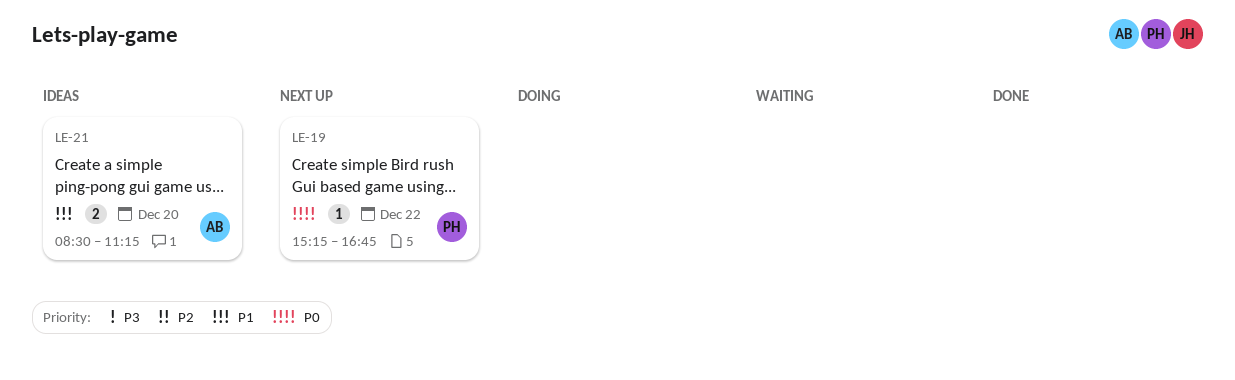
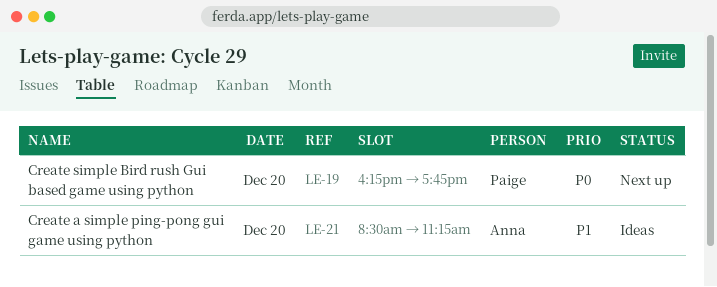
LE-19, day: Dec 22 -> Dec 20
LE-19, begins: 15:15 -> 16:15
LE-19, ends: 16:45 -> 17:45

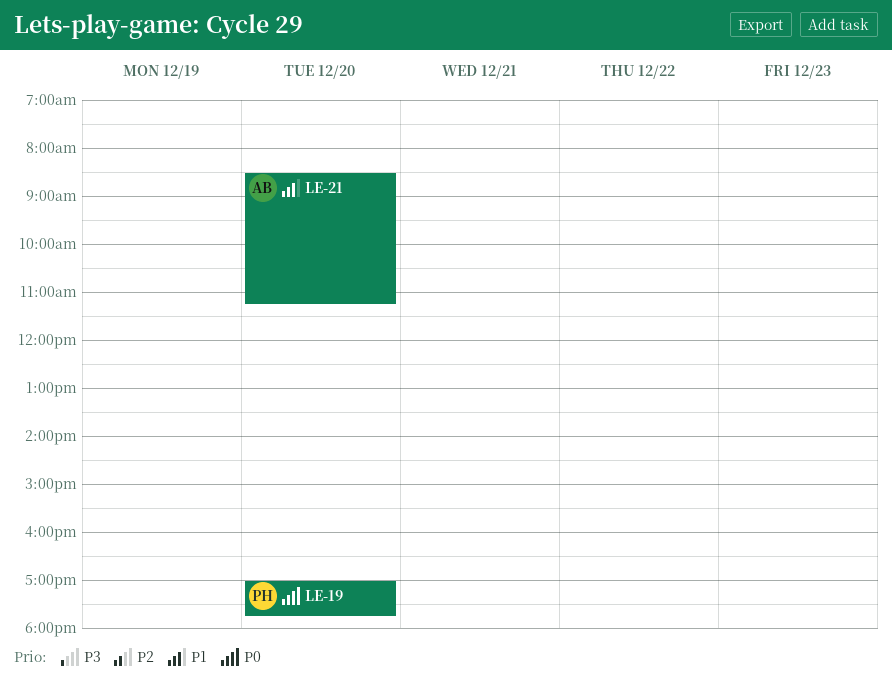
LE-19, begins: 16:15 -> 17:00

